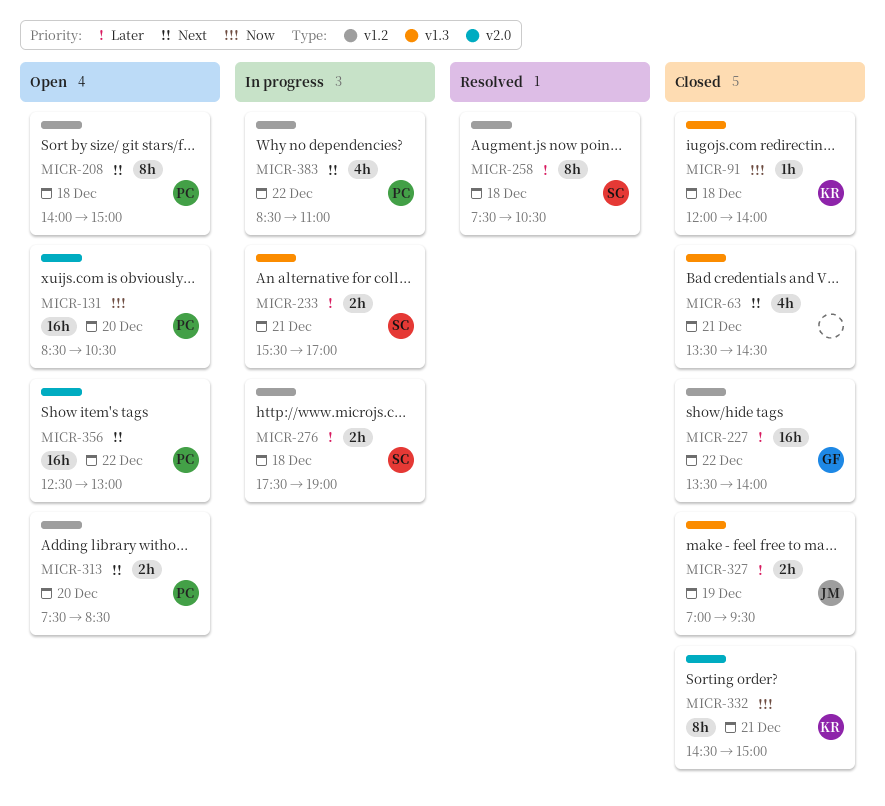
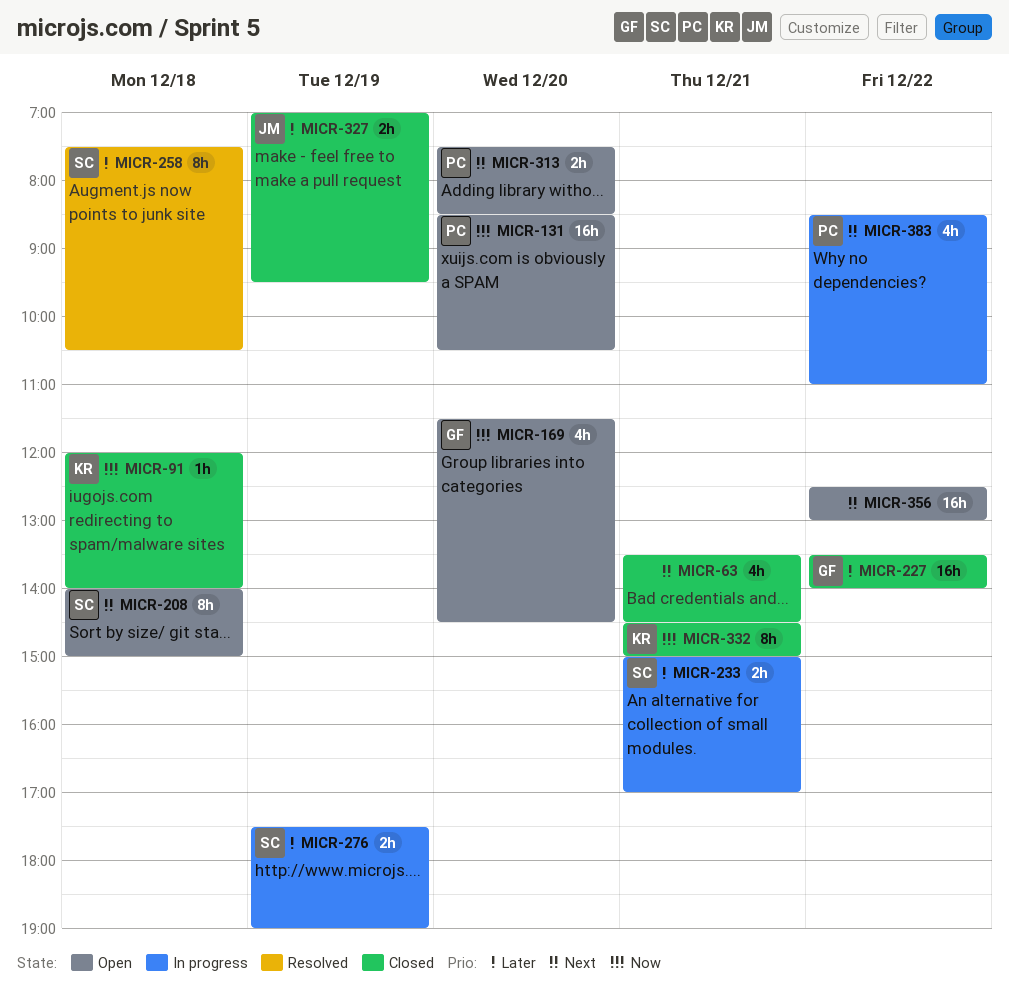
MICR-169: none -> present
MICR-208, owner: PC -> SC
MICR-233, begins: 15:30 -> 15:00
MICR-276, day: Dec 18 -> Dec 19
MICR-356, owner: PC -> none

